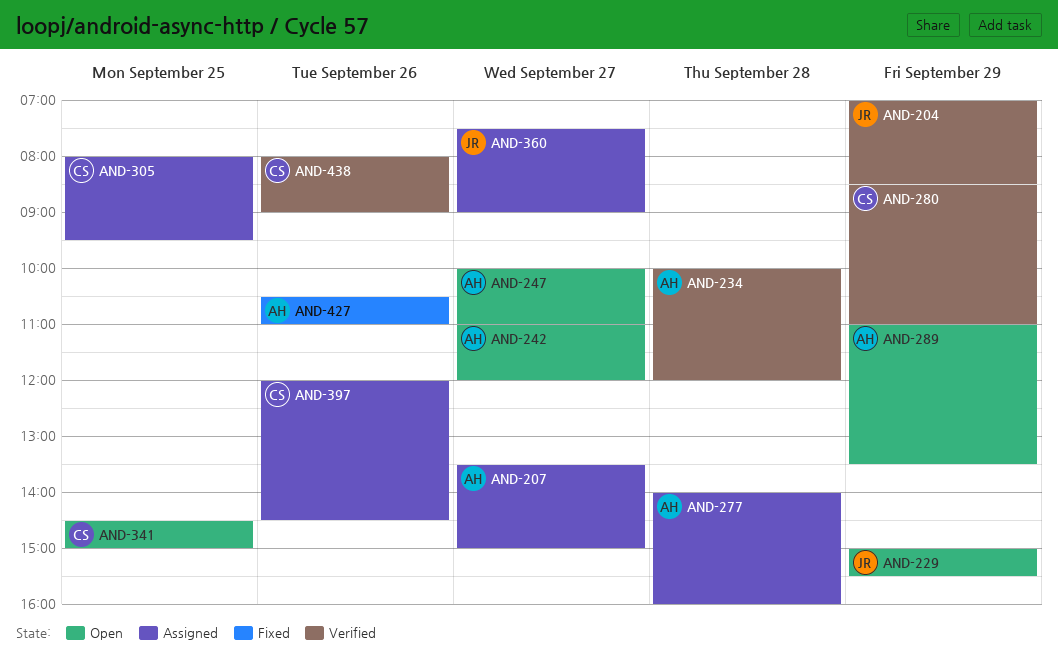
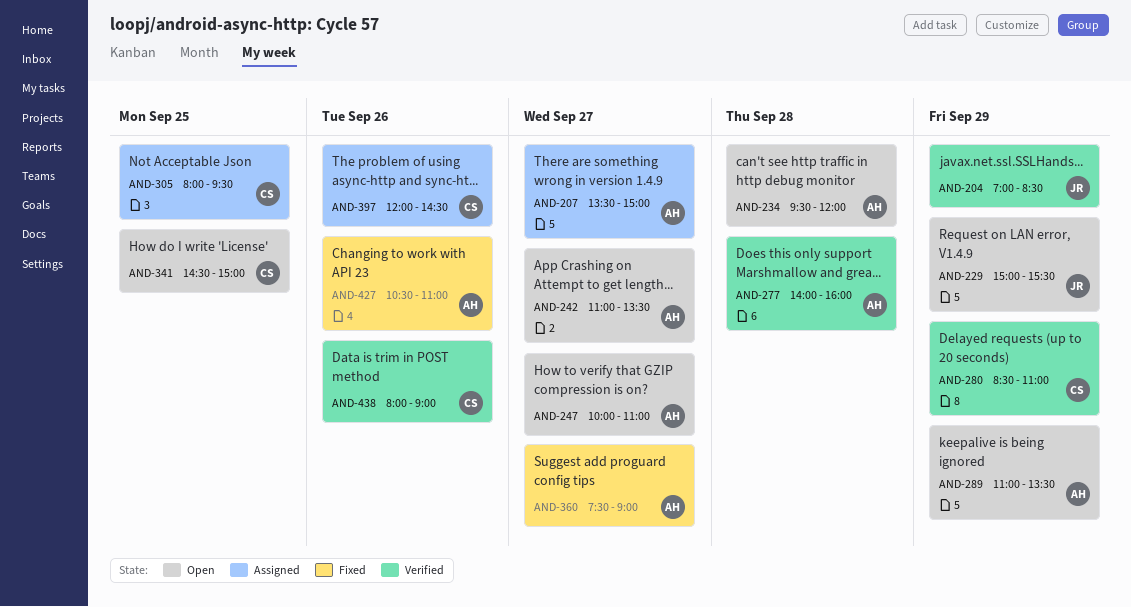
AND-234, status: Verified -> Open
AND-234, begins: 10:00 -> 09:30
AND-242, ends: 12:00 -> 13:30
AND-277, status: Assigned -> Verified
AND-360, status: Assigned -> Fixed
AND-360, owner: JR -> AH

